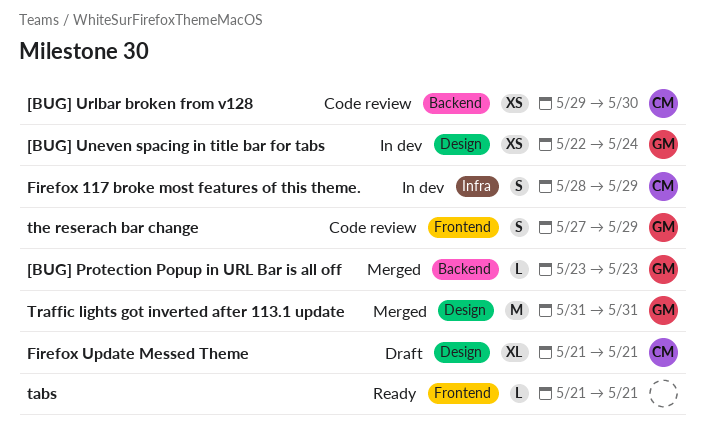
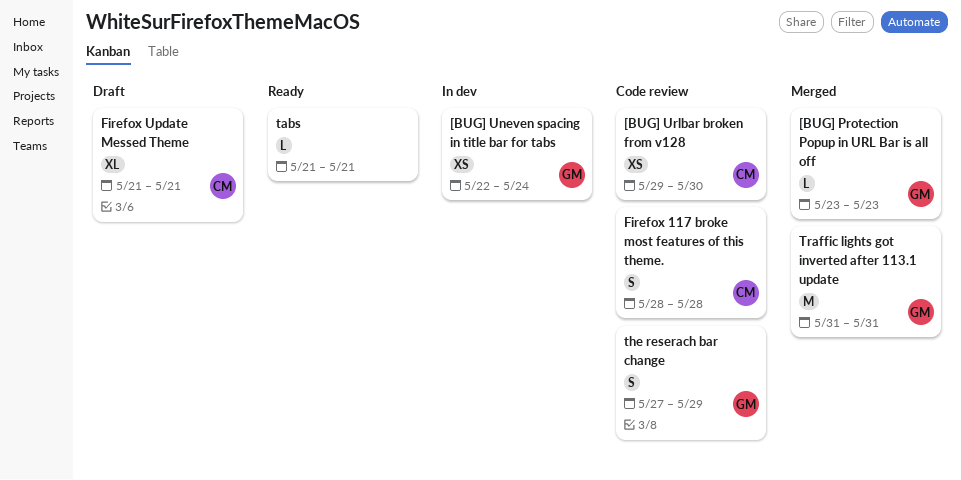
Firefox 117 broke most features of this theme., status: In dev -> Code review
Firefox 117 broke most features of this theme., due: May 29 -> May 28

